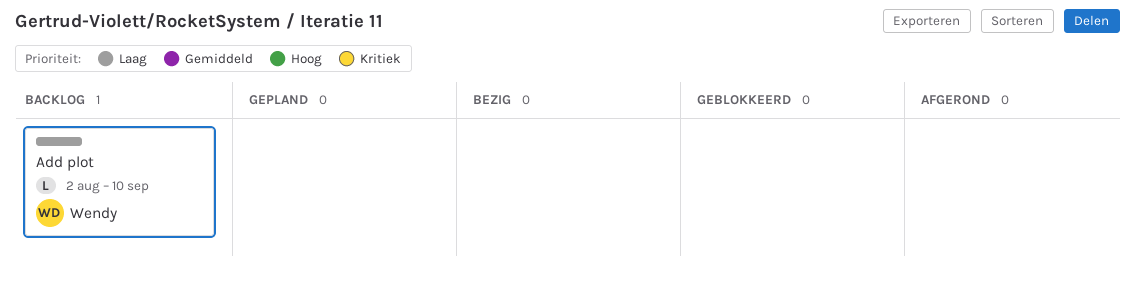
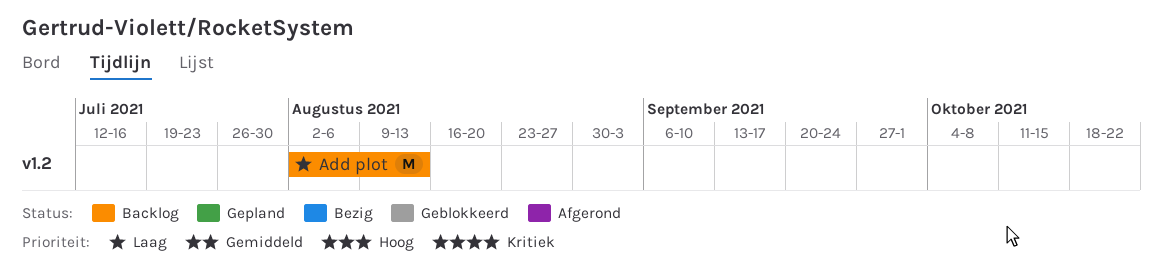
Add plot, estimate: L -> M
Add plot, due: Sep 10 -> Aug 13

